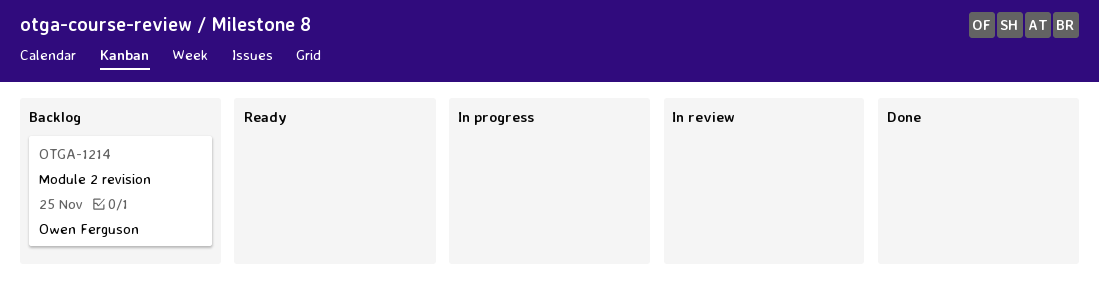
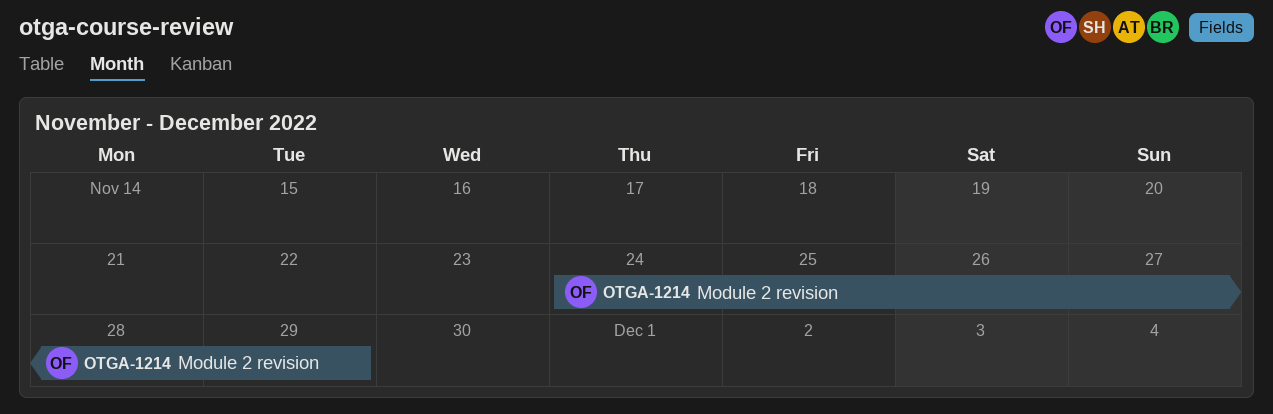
OTGA-1214, due: Nov 25 -> Nov 29

